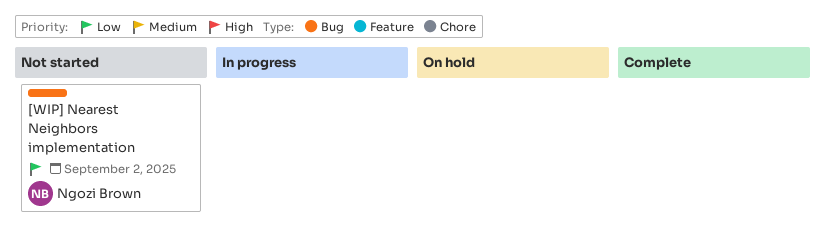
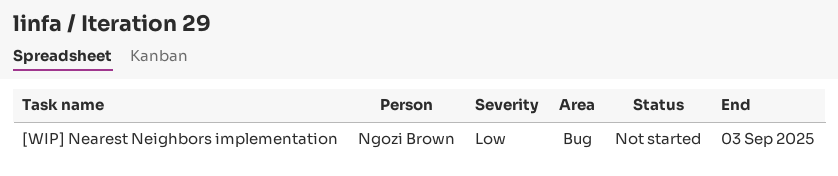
[WIP] Nearest Neighbors implementation, due: Sep 2 -> Sep 3

